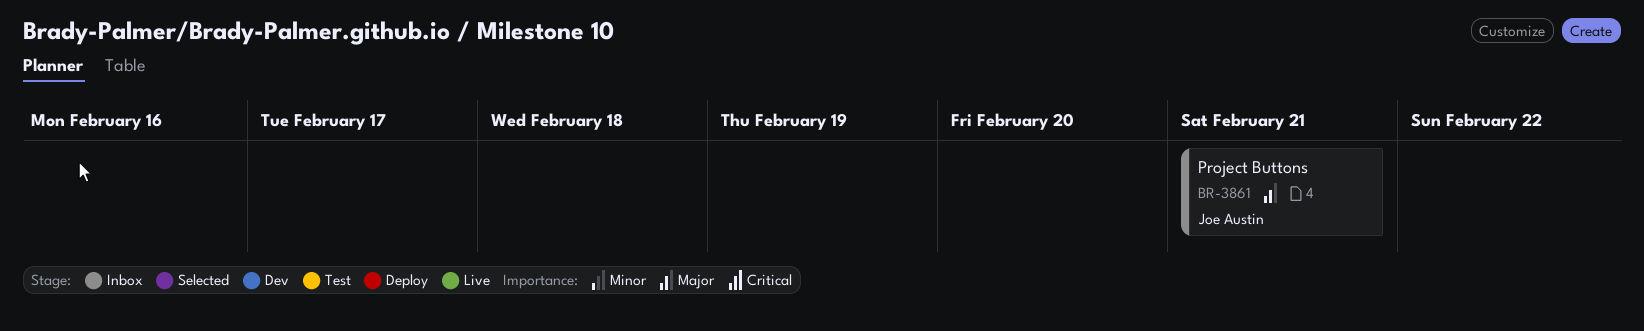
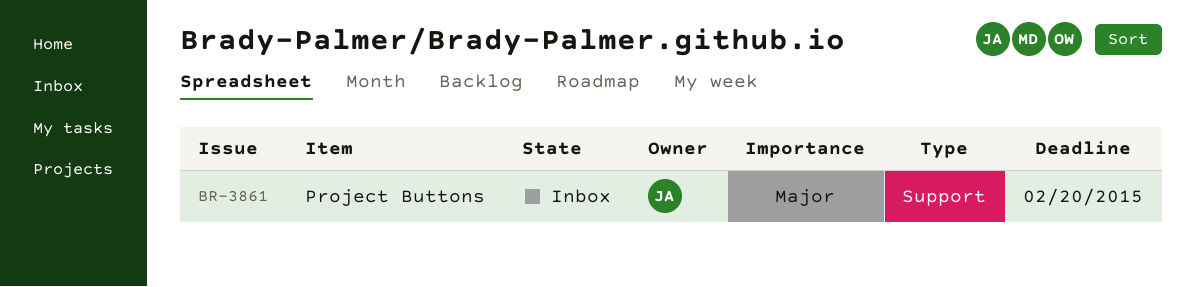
BR-3861, due: Feb 21 -> Feb 20

